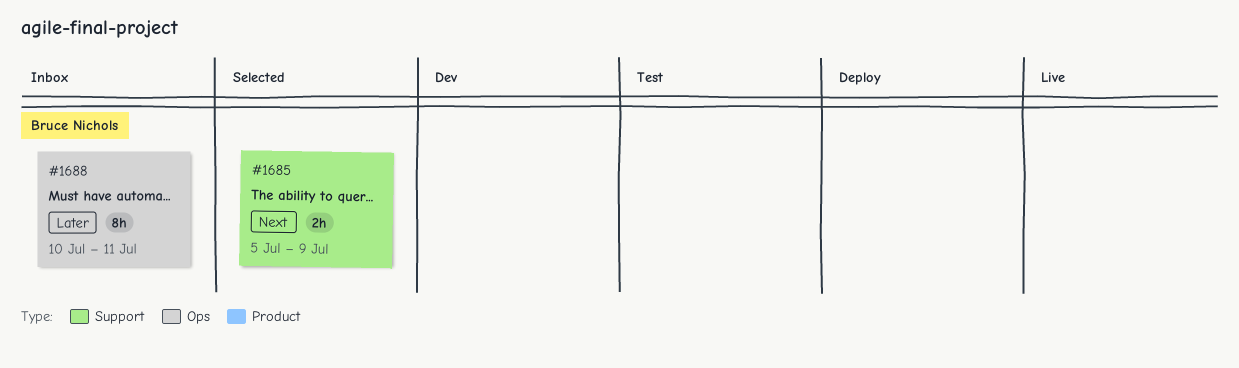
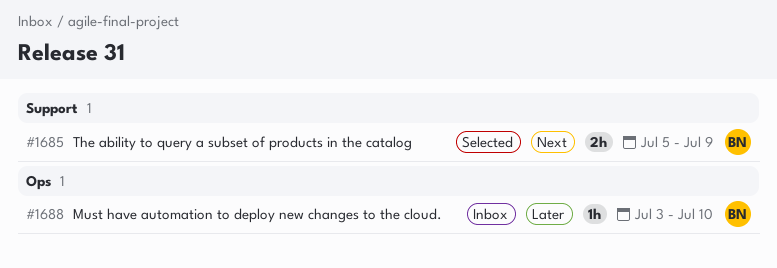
#1688, estimate: 8h -> 1h
#1688, start: Jul 10 -> Jul 3
#1688, due: Jul 11 -> Jul 10

